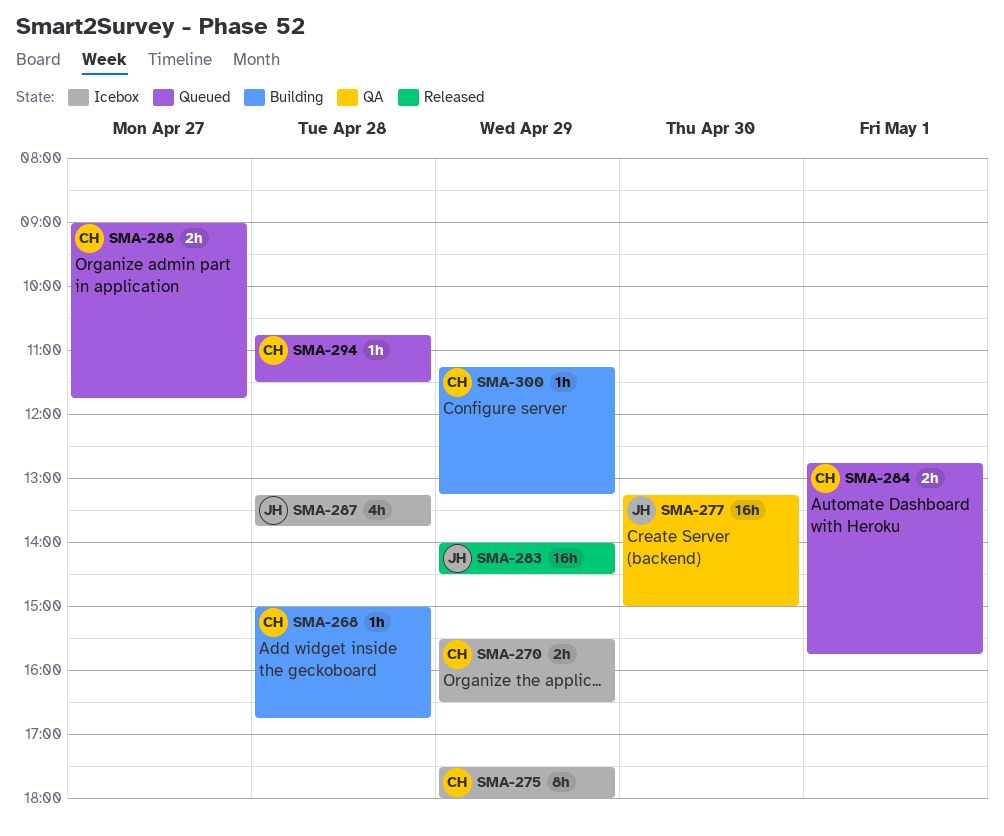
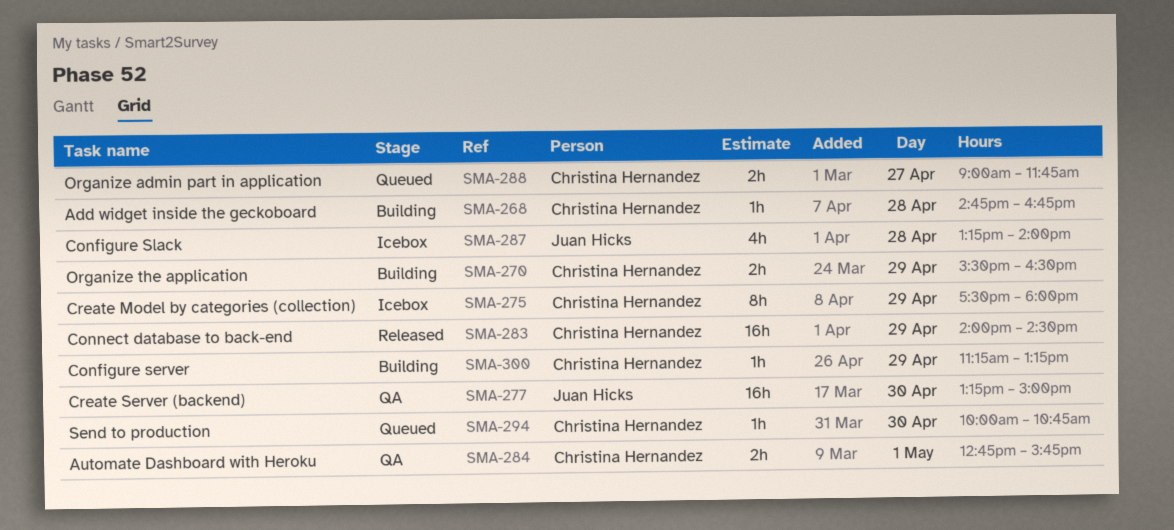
SMA-268, begins: 15:00 -> 14:45
SMA-270, status: Icebox -> Building
SMA-283, owner: Juan Hicks -> Christina Hernandez
SMA-284, status: Queued -> QA
SMA-287, ends: 13:45 -> 14:00
SMA-294, day: Apr 28 -> Apr 30
SMA-294, begins: 10:45 -> 10:00
SMA-294, ends: 11:30 -> 10:45

